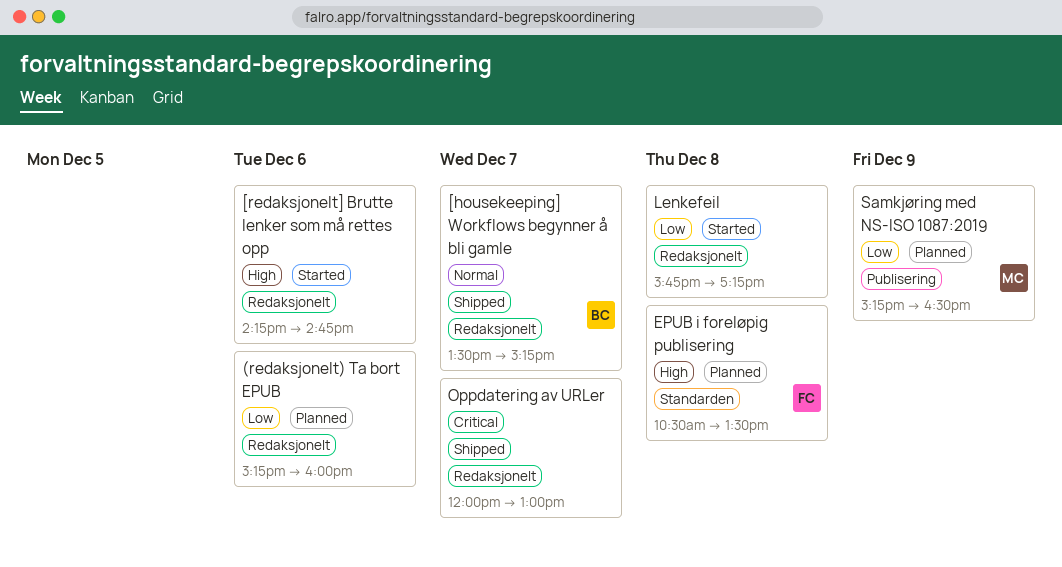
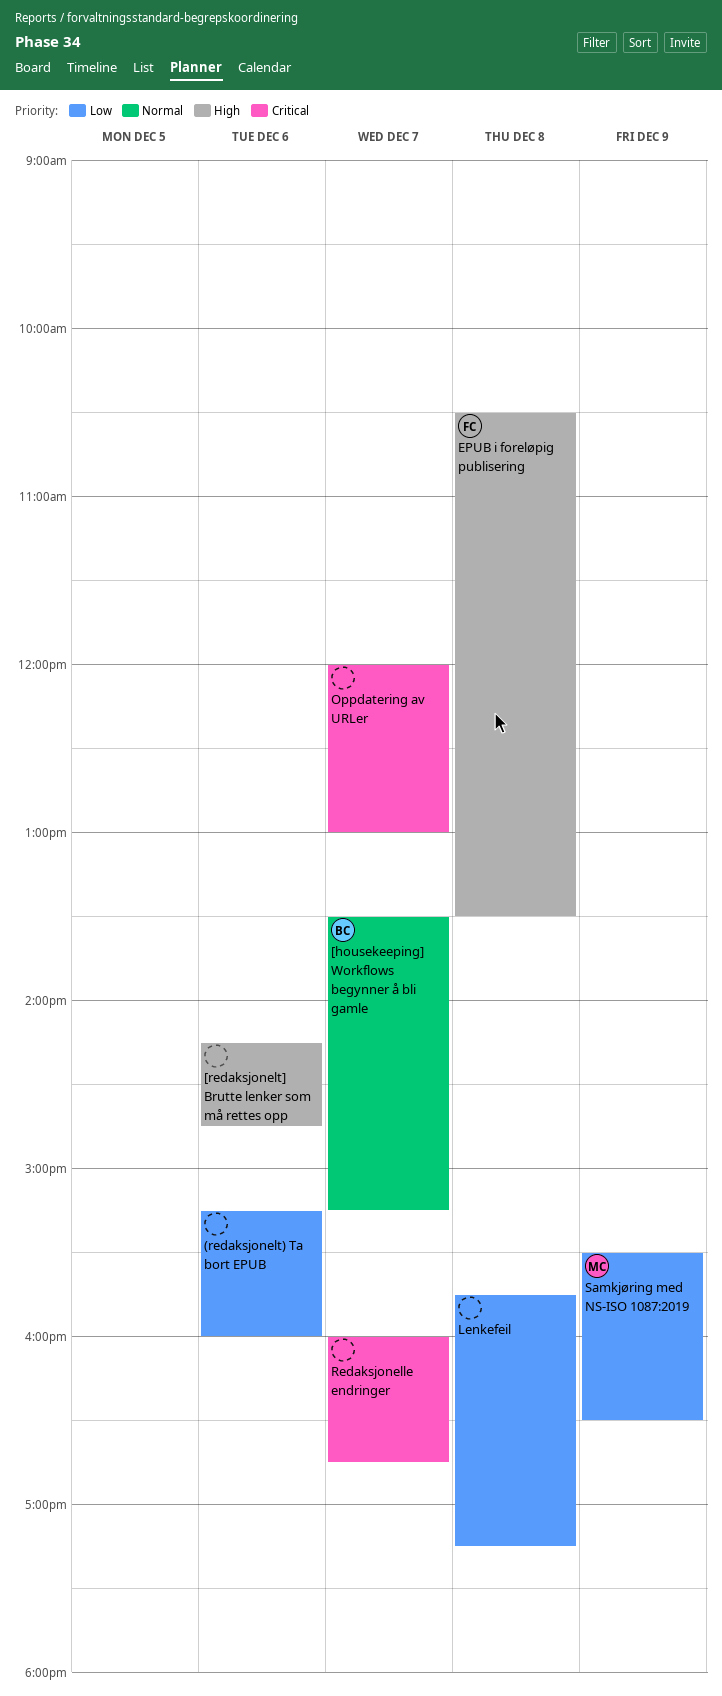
Redaksjonelle endringer: none -> present
Samkjøring med NS-ISO 1087:2019, begins: 15:15 -> 15:30

